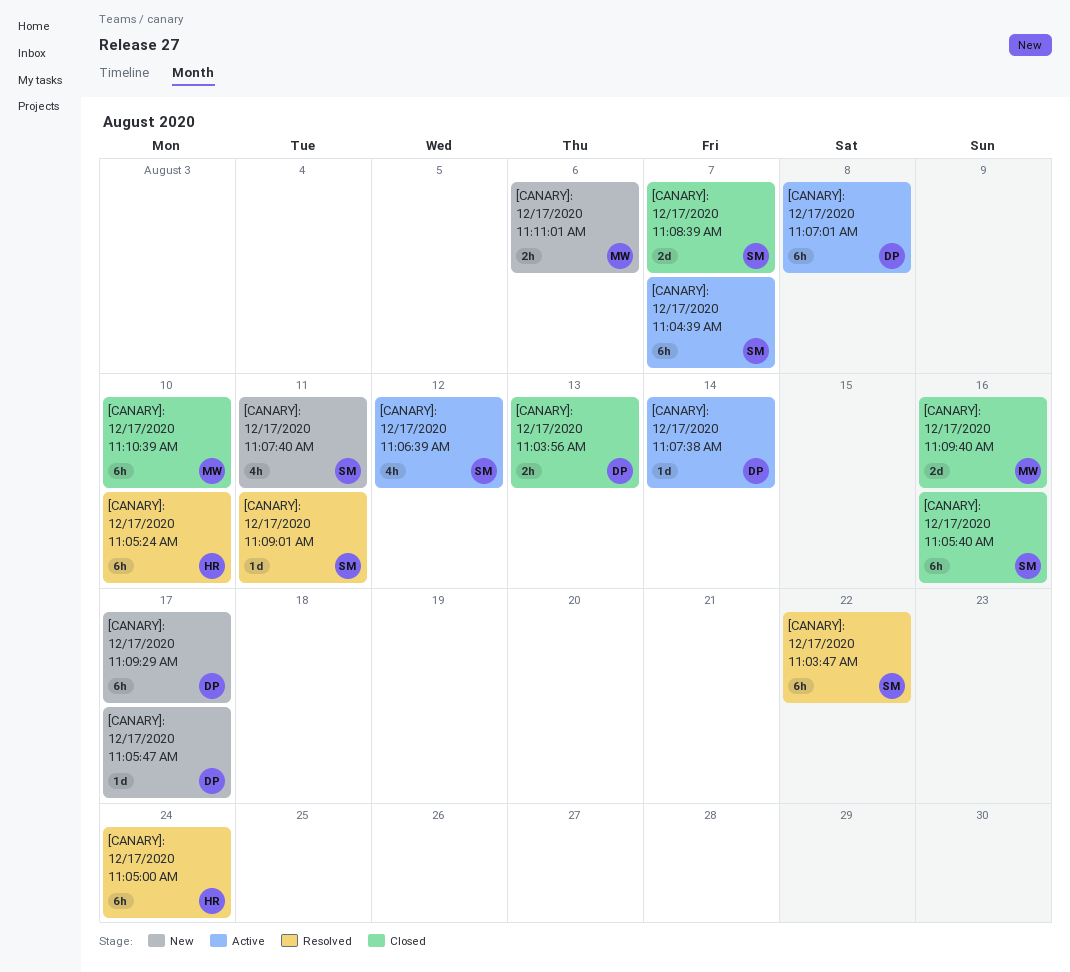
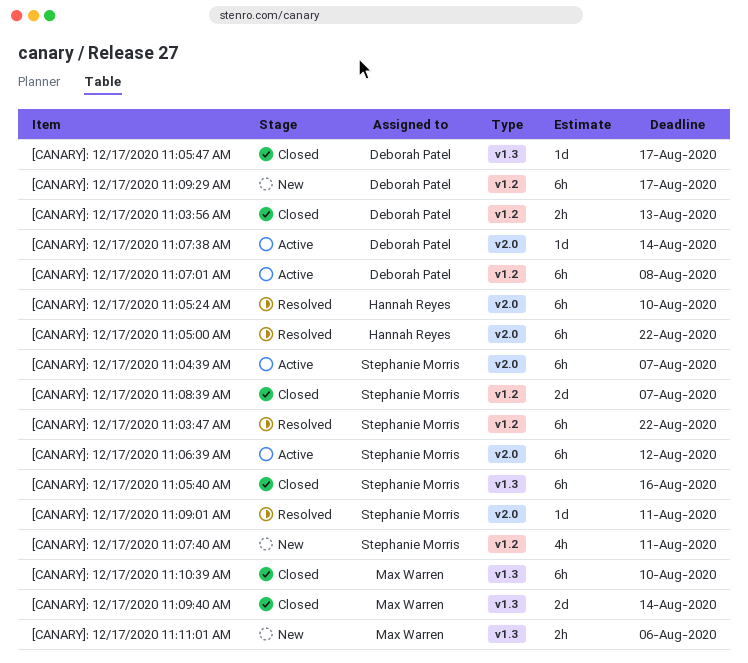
[CANARY]: 12/17/2020 11:05:00 AM, due: Aug 24 -> Aug 22
[CANARY]: 12/17/2020 11:05:47 AM, status: New -> Closed
[CANARY]: 12/17/2020 11:06:39 AM, estimate: 4h -> 6h
[CANARY]: 12/17/2020 11:09:40 AM, due: Aug 16 -> Aug 14

